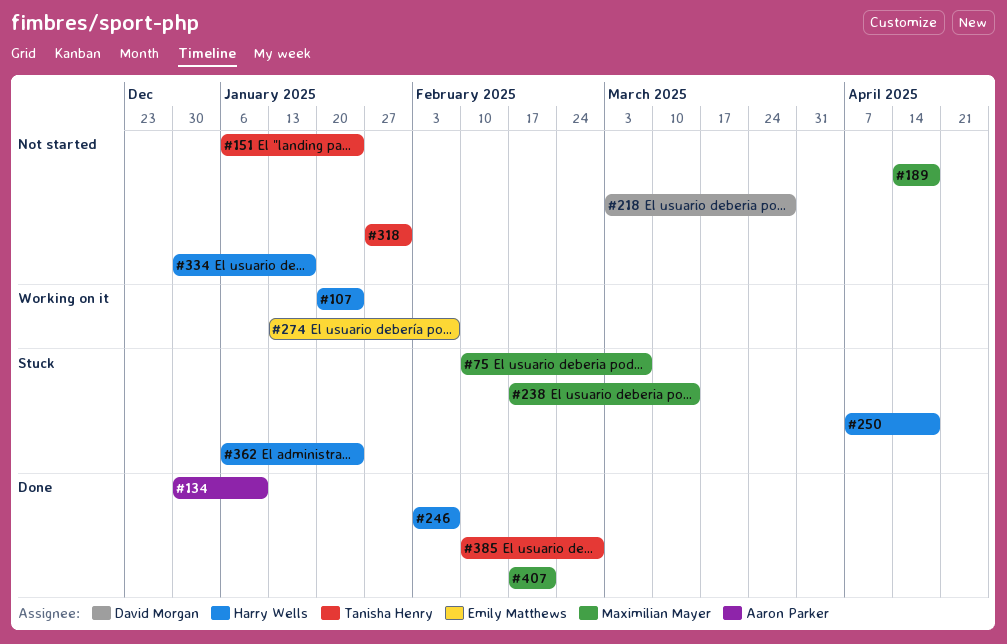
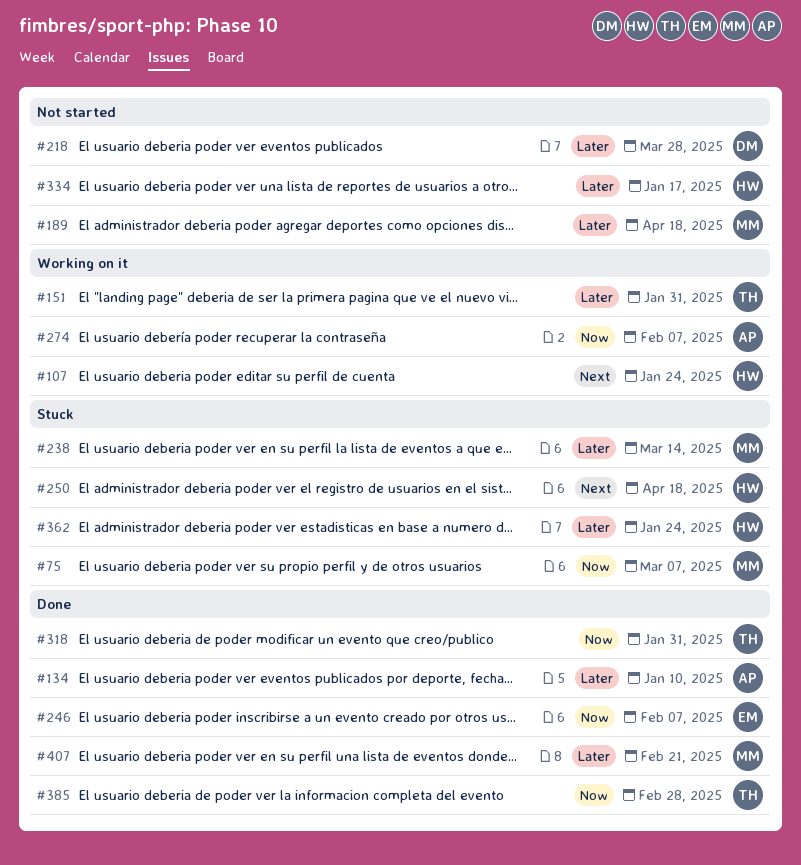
#151, status: Not started -> Working on it
#151, due: Jan 24 -> Jan 31
#246, owner: Harry Wells -> Emily Matthews
#274, owner: Emily Matthews -> Aaron Parker
#318, status: Not started -> Done

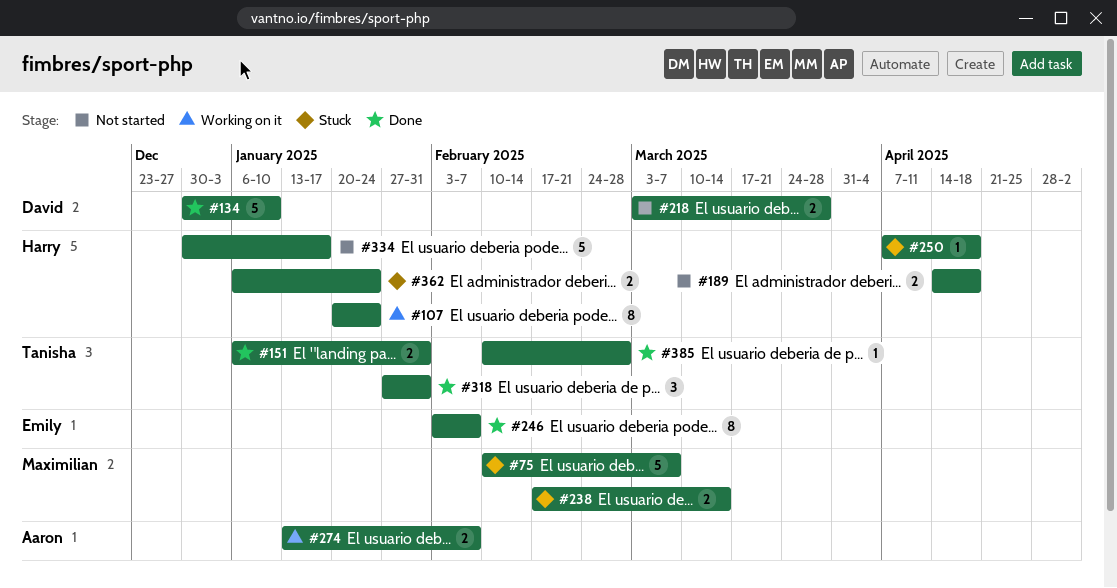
#134, owner: Aaron -> David
#151, status: Working on it -> Done
#189, owner: Maximilian -> Harry
#407: present -> none

